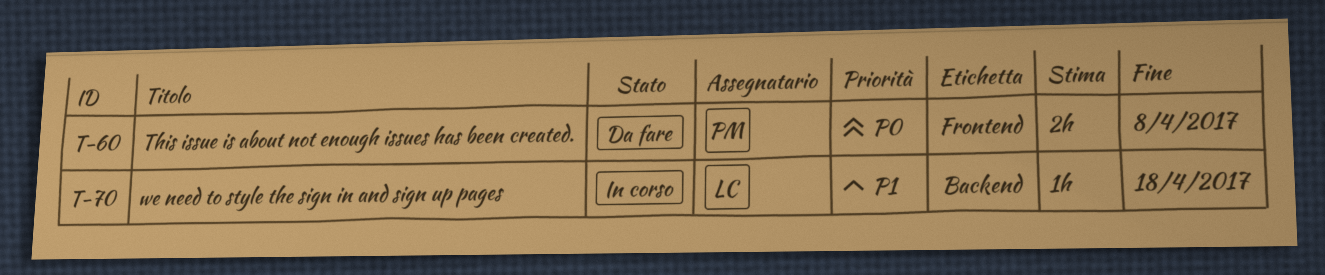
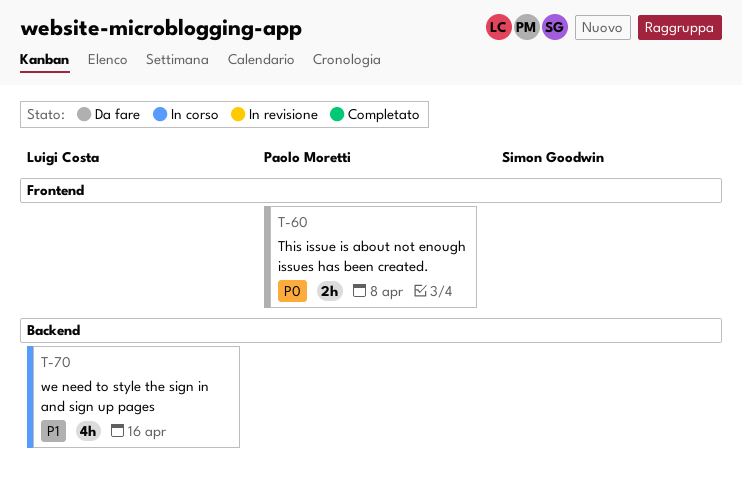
T-70, estimate: 1h -> 4h
T-70, due: Apr 18 -> Apr 16

